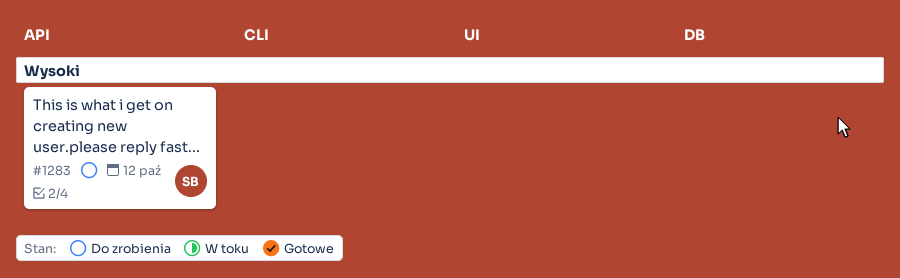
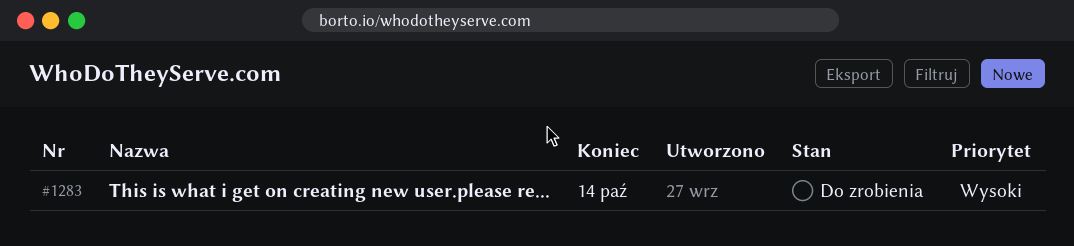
#1283, due: Oct 12 -> Oct 14

